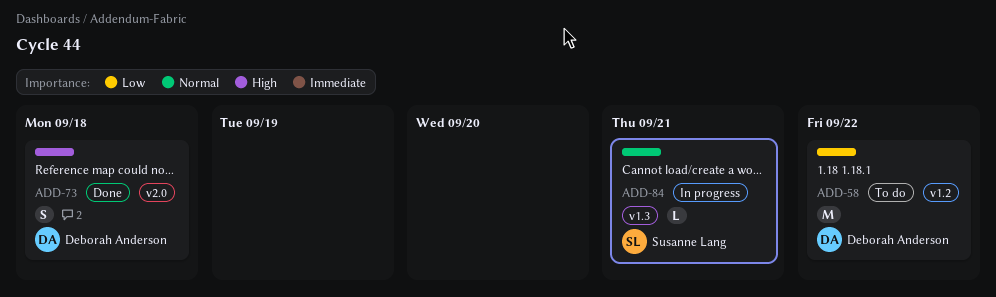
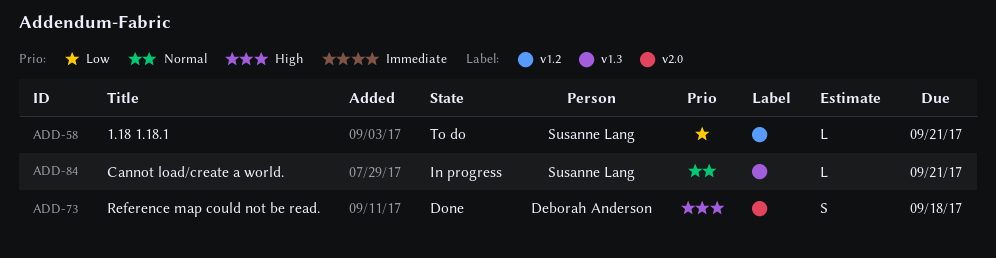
ADD-58, owner: Deborah Anderson -> Susanne Lang
ADD-58, estimate: M -> L
ADD-58, due: Sep 22 -> Sep 21

